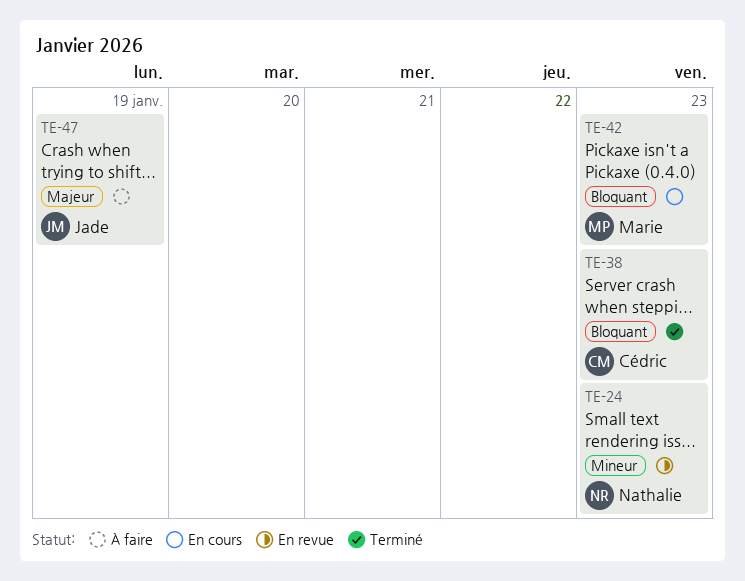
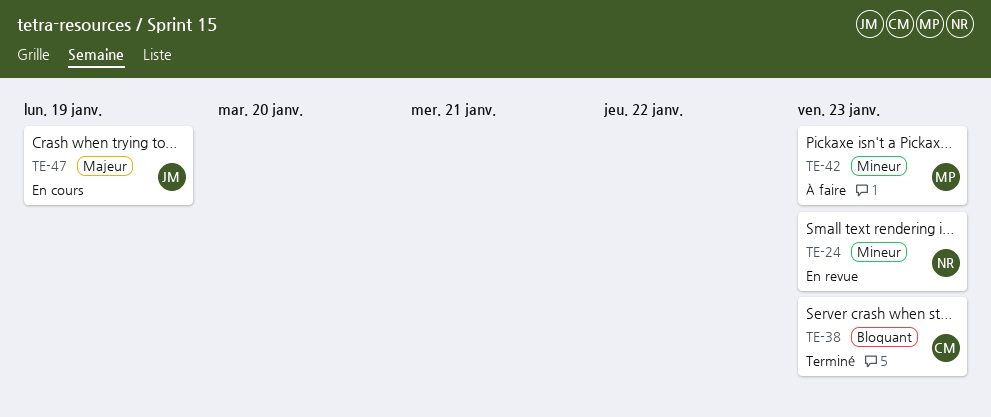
TE-42, status: En cours -> À faire
TE-42, priority: Bloquant -> Mineur
TE-47, status: À faire -> En cours

